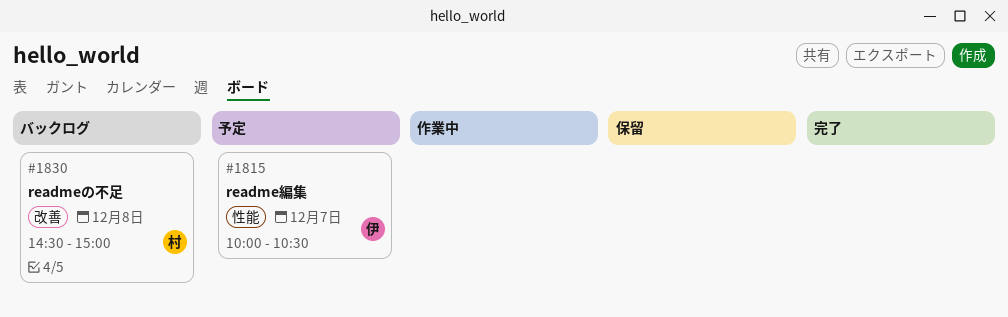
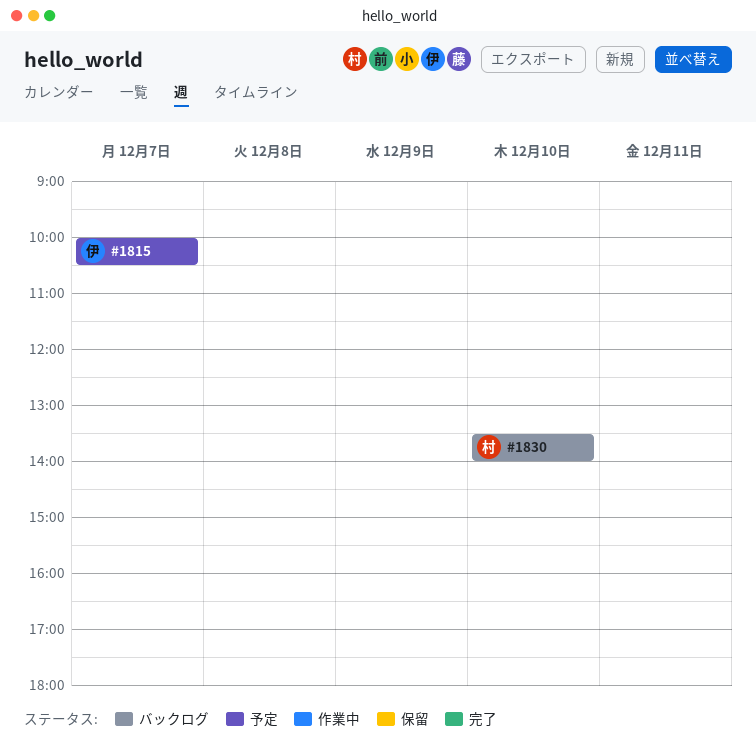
#1830, day: Dec 8 -> Dec 10
#1830, begins: 14:30 -> 13:30
#1830, ends: 15:00 -> 14:00

